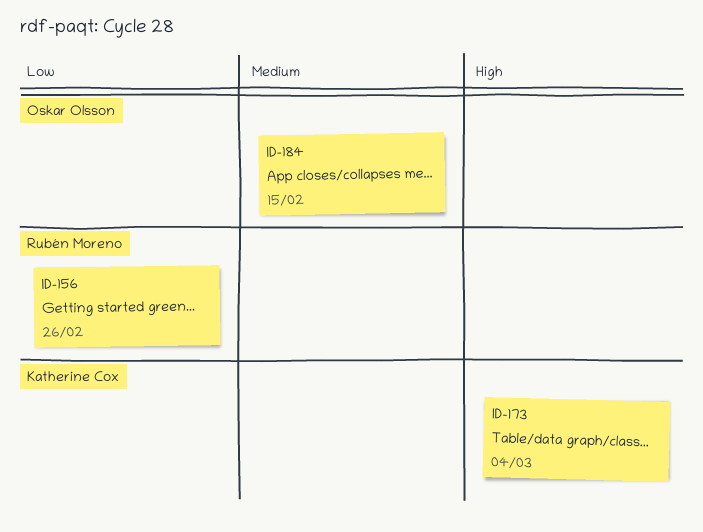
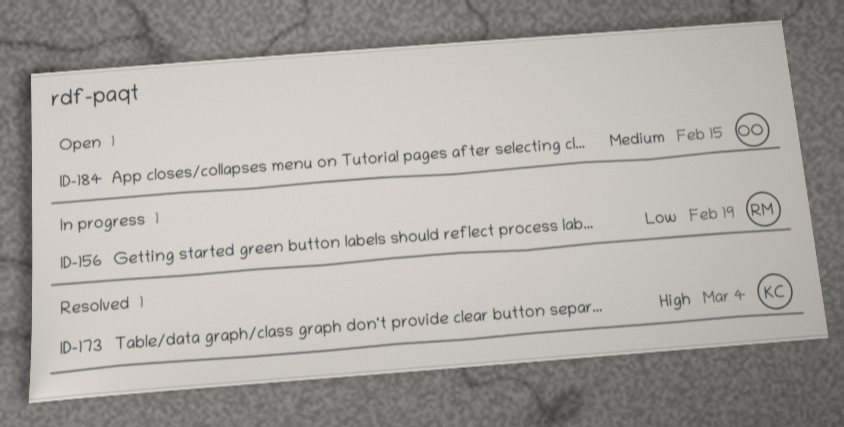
ID-156, due: Feb 26 -> Feb 19

